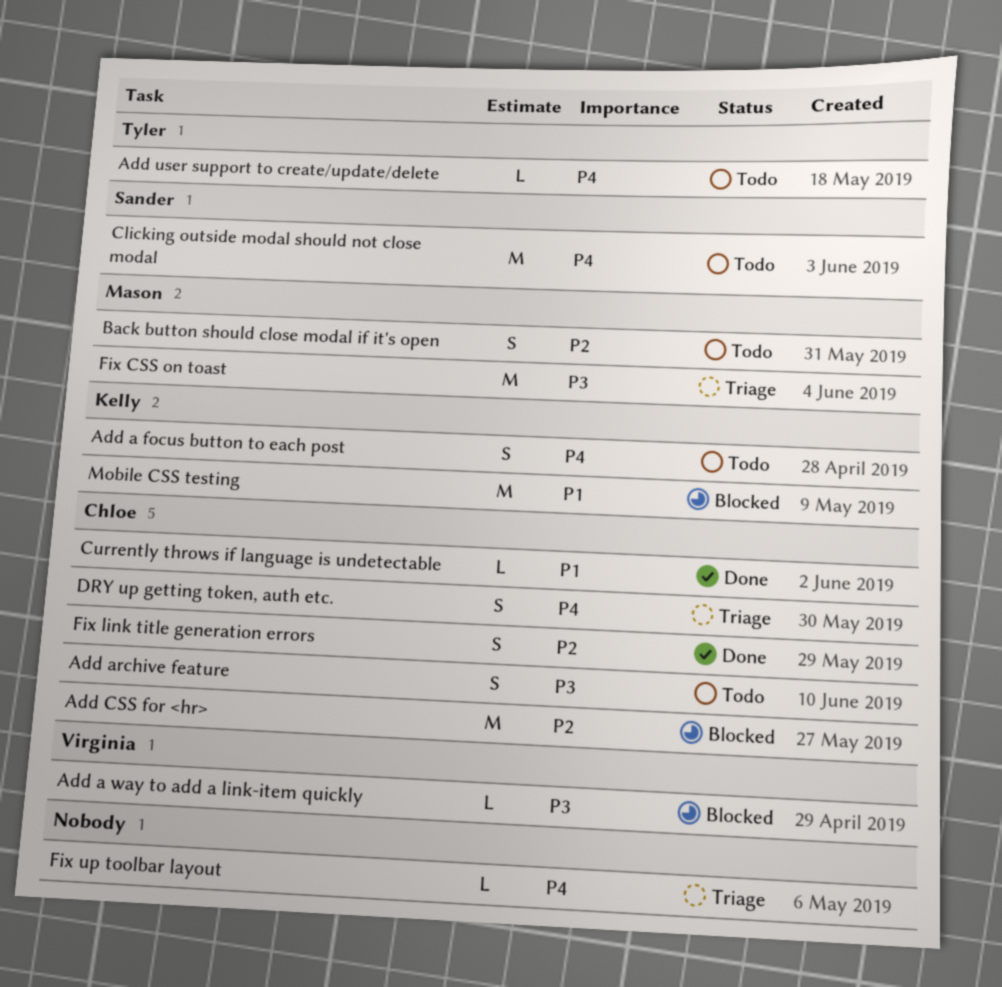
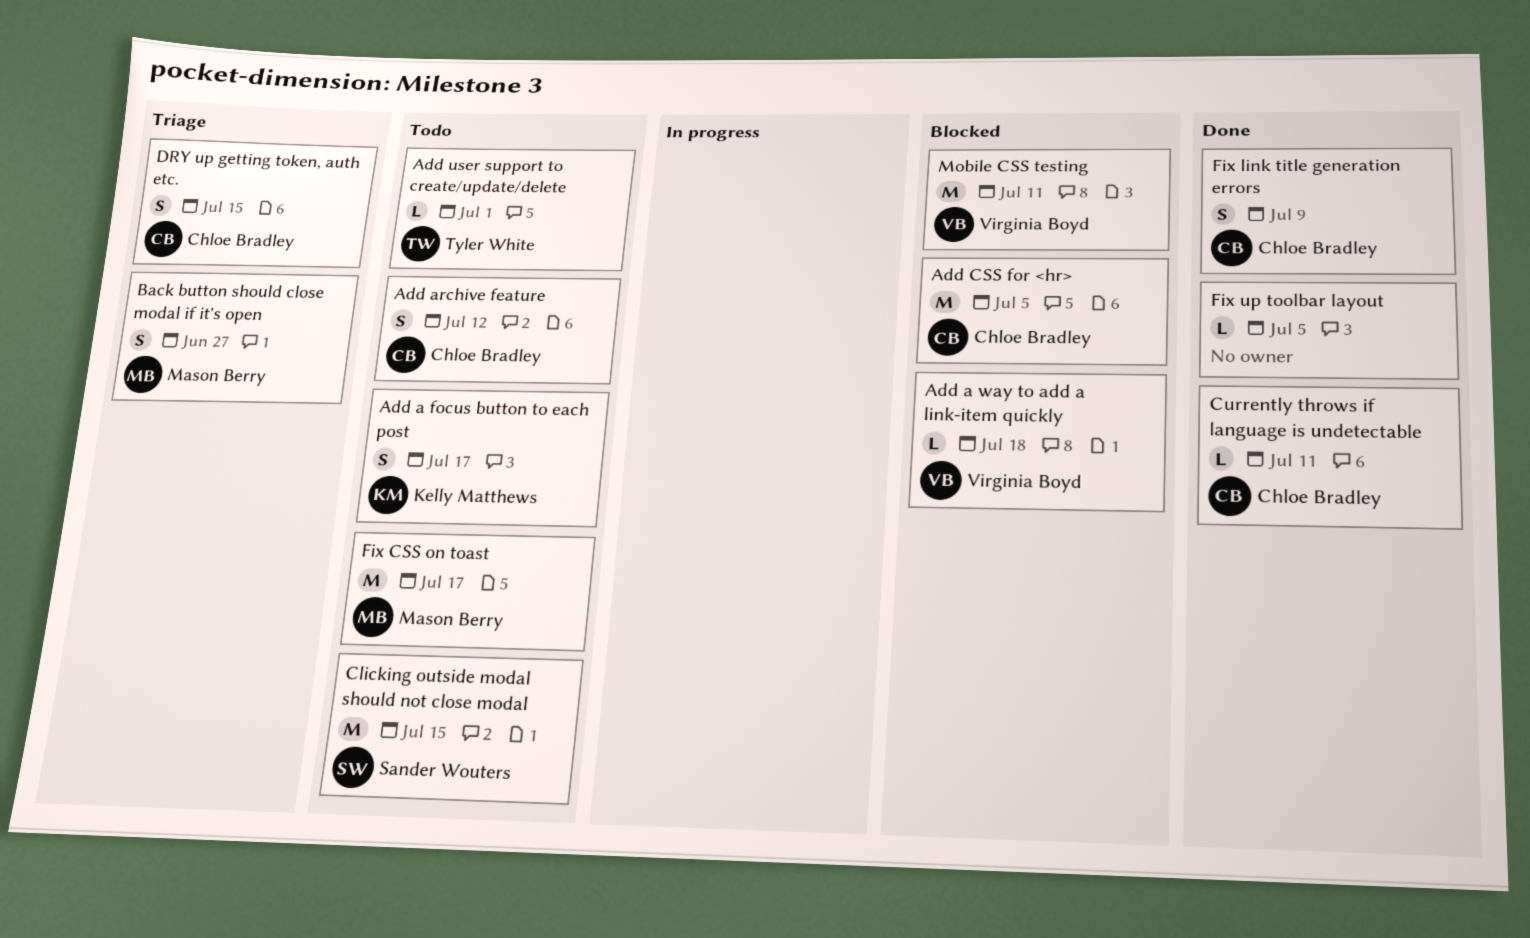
Back button should close modal if it's open, status: Todo -> Triage
Fix CSS on toast, status: Triage -> Todo
Fix up toolbar layout, status: Triage -> Done
Mobile CSS testing, owner: Kelly Matthews -> Virginia Boyd

